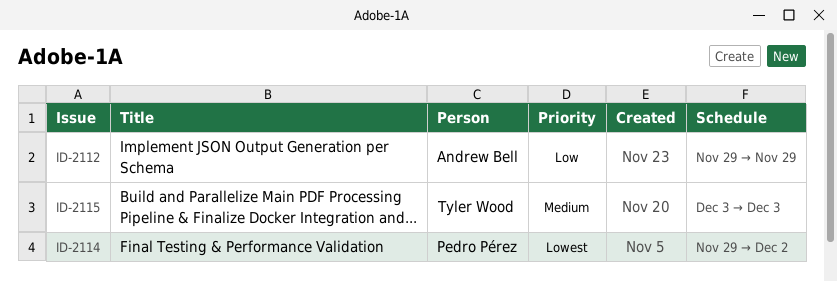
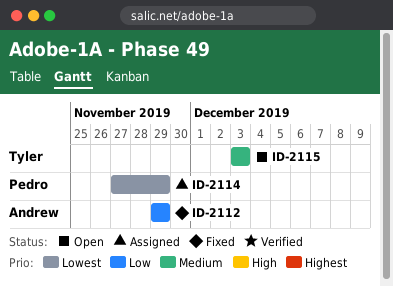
ID-2114, start: Nov 29 -> Nov 27
ID-2114, due: Dec 2 -> Nov 29

